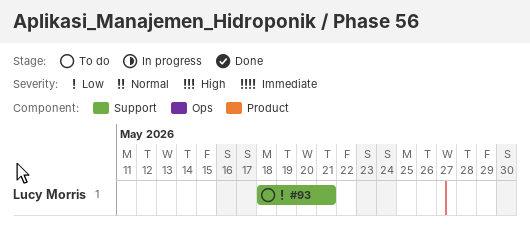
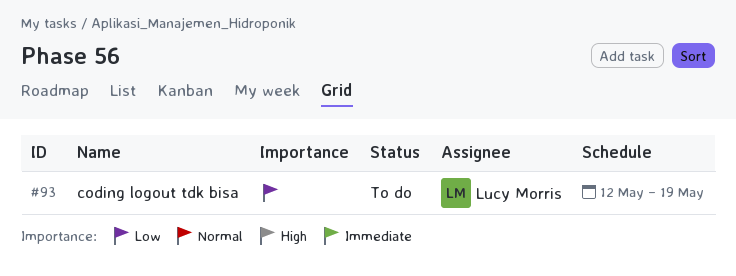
#93, start: May 18 -> May 12
#93, due: May 21 -> May 19

